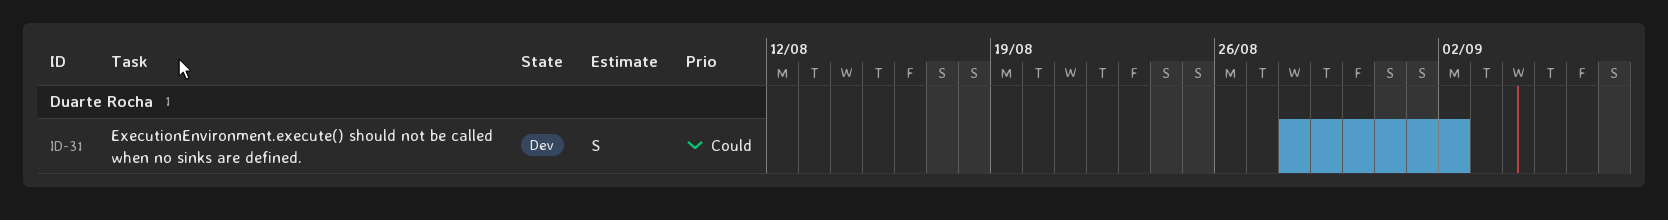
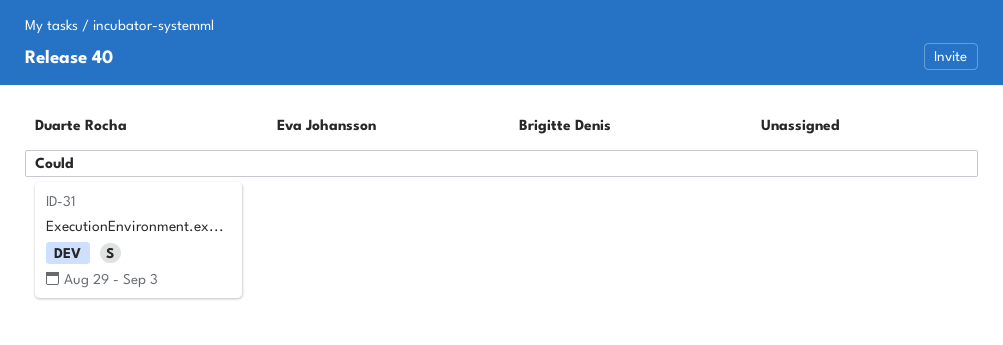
ID-31, start: Aug 28 -> Aug 29
ID-31, due: Sep 2 -> Sep 3

